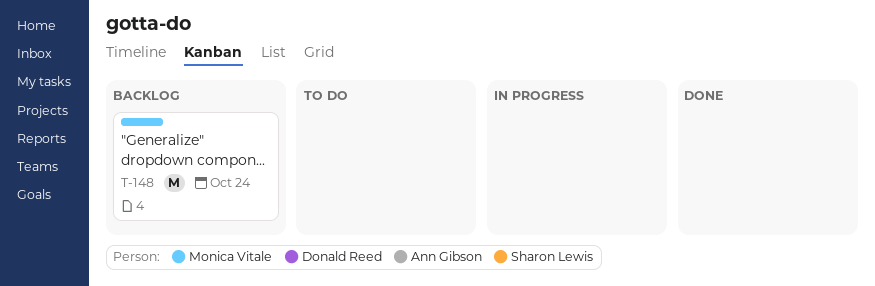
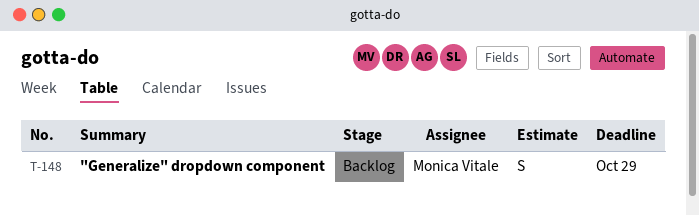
T-148, estimate: M -> S
T-148, due: Oct 24 -> Oct 29

